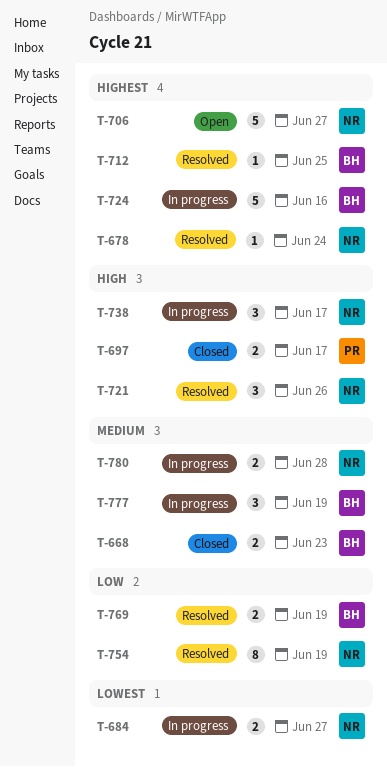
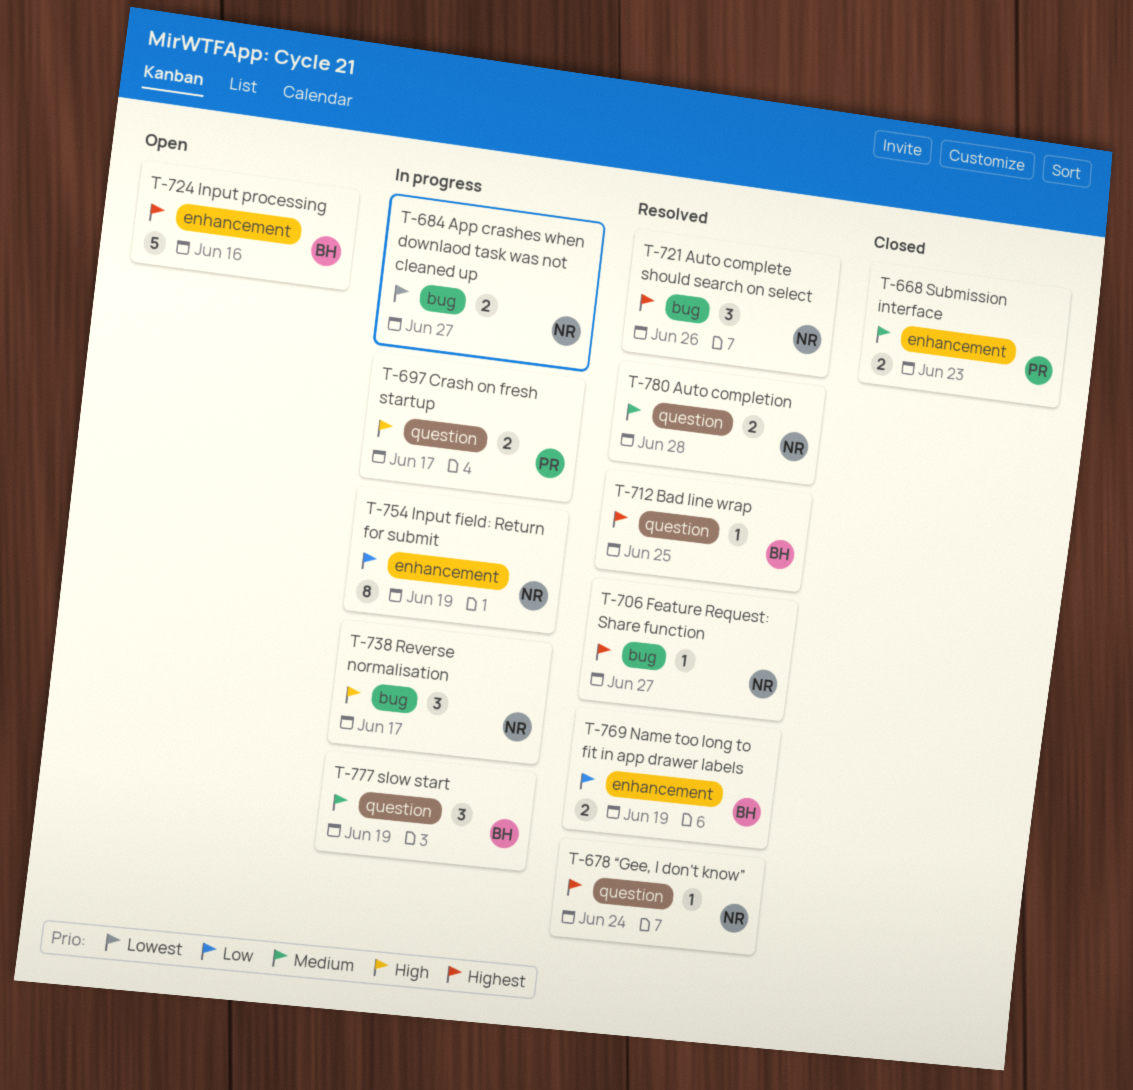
T-668, owner: BH -> PR
T-697, status: Closed -> In progress
T-706, status: Open -> Resolved
T-706, estimate: 5 -> 1
T-721, priority: High -> Highest
T-724, status: In progress -> Open
T-754, status: Resolved -> In progress
T-780, status: In progress -> Resolved

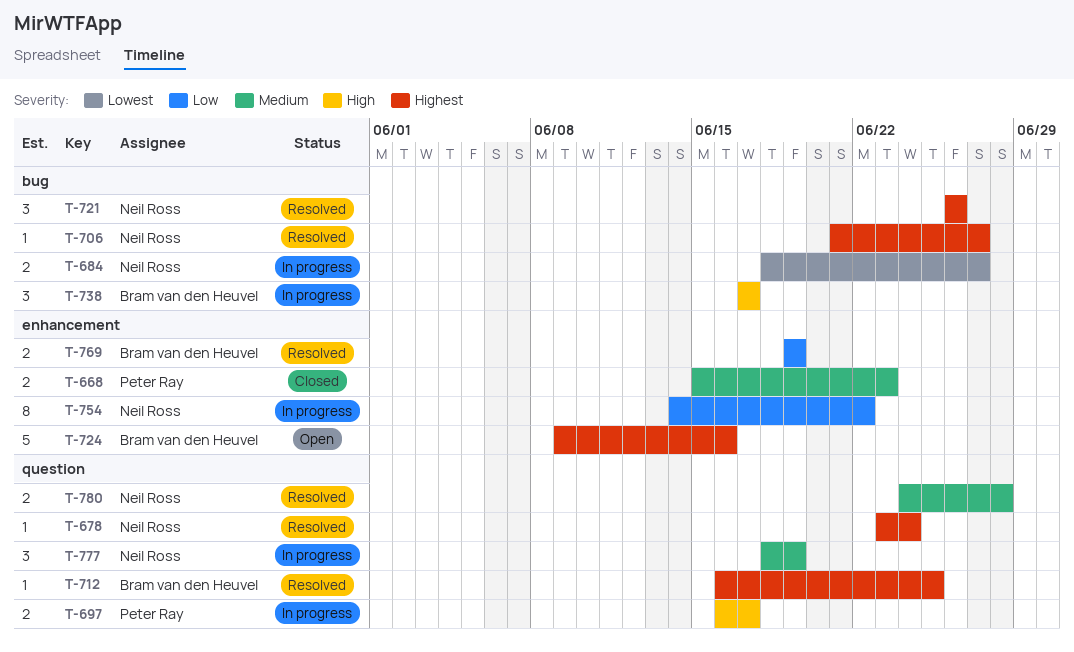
T-738, owner: Neil Ross -> Bram van den Heuvel
T-754, due: Jun 19 -> Jun 22
T-777, owner: Bram van den Heuvel -> Neil Ross

